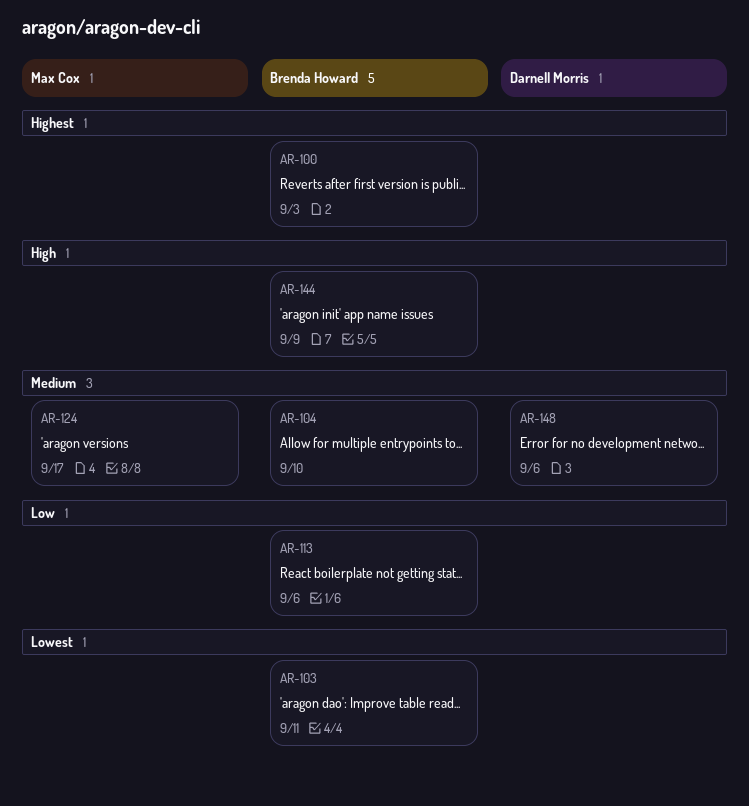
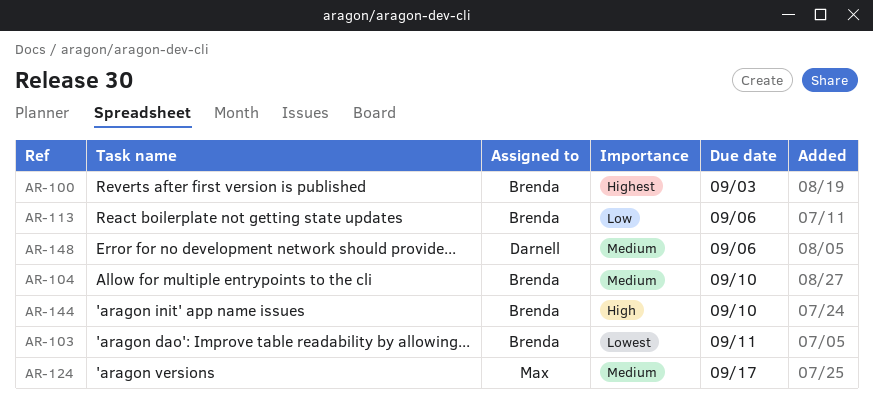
AR-144, due: Sep 9 -> Sep 10

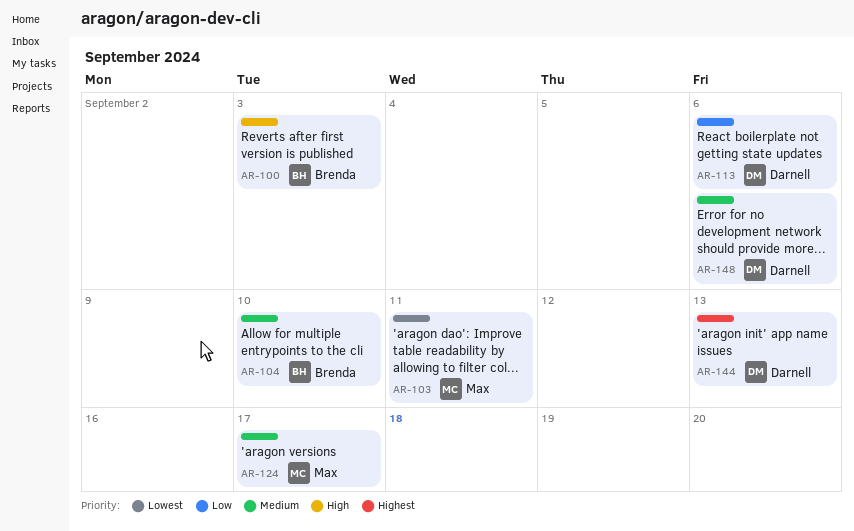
AR-100, priority: Highest -> High
AR-103, owner: Brenda -> Max
AR-113, owner: Brenda -> Darnell
AR-144, owner: Brenda -> Darnell
AR-144, priority: High -> Highest
AR-144, due: Sep 10 -> Sep 13

